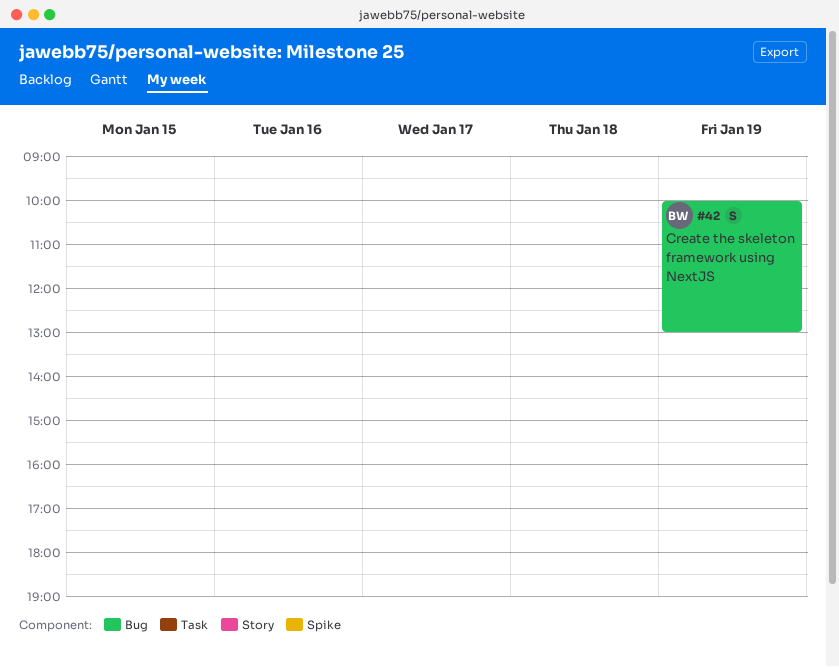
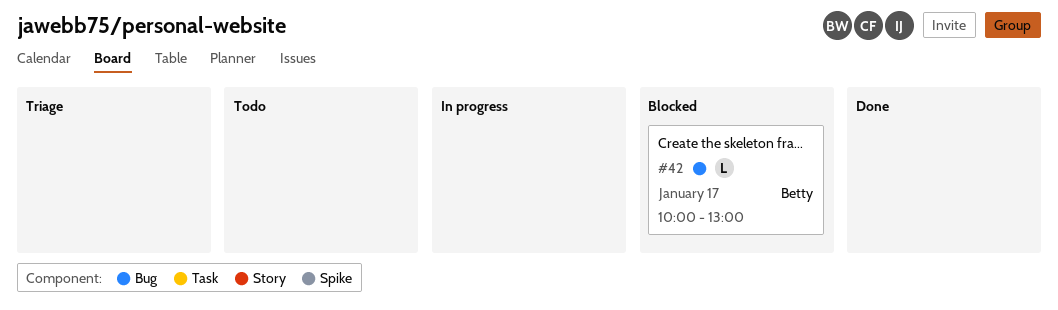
#42, estimate: S -> L
#42, day: Jan 19 -> Jan 17

